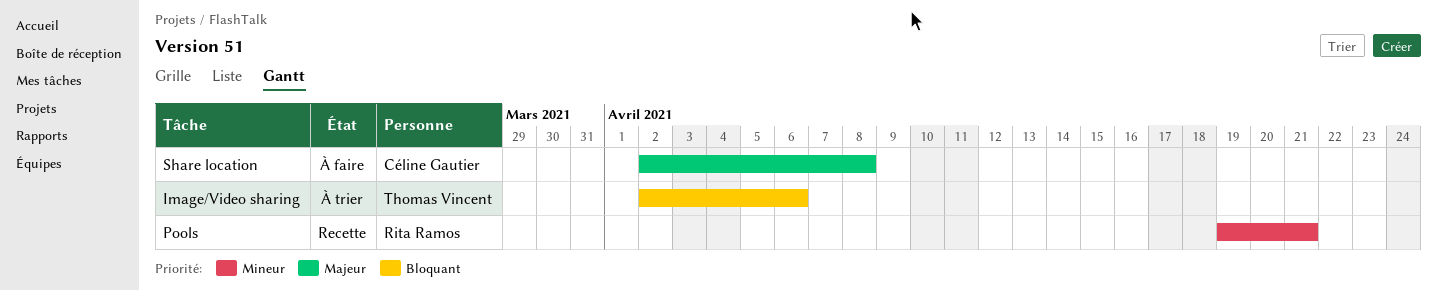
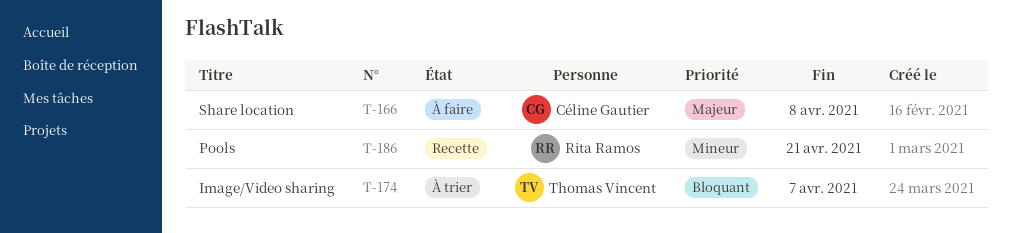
Image/Video sharing, due: Apr 6 -> Apr 7

